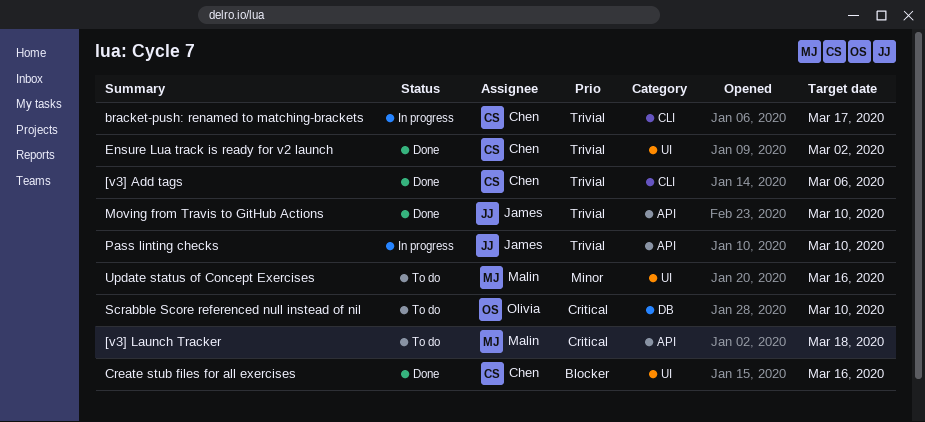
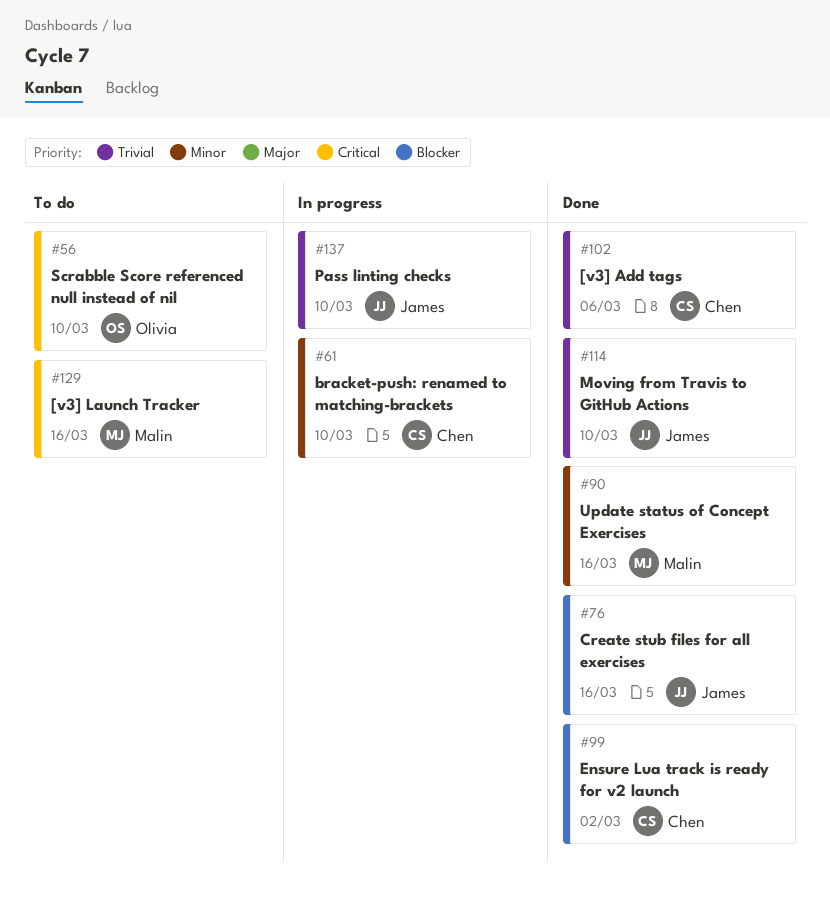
[v3] Launch Tracker, due: Mar 18 -> Mar 16
bracket-push: renamed to matching-brackets, priority: Trivial -> Minor
bracket-push: renamed to matching-brackets, due: Mar 17 -> Mar 10
Create stub files for all exercises, owner: Chen -> James
Ensure Lua track is ready for v2 launch, priority: Trivial -> Blocker
Update status of Concept Exercises, status: To do -> Done

